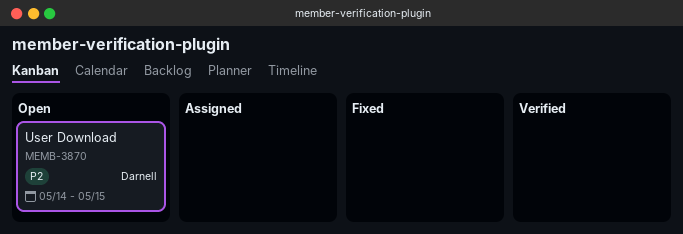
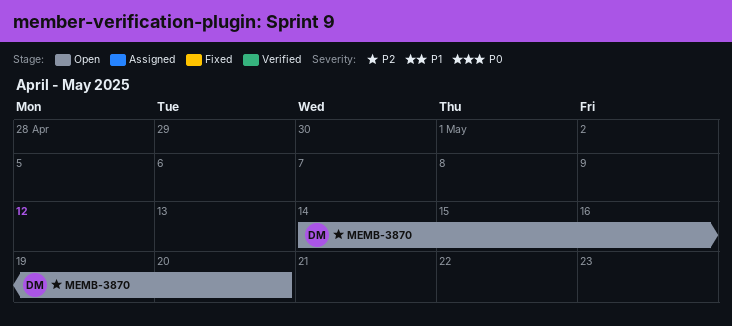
MEMB-3870, due: May 15 -> May 20

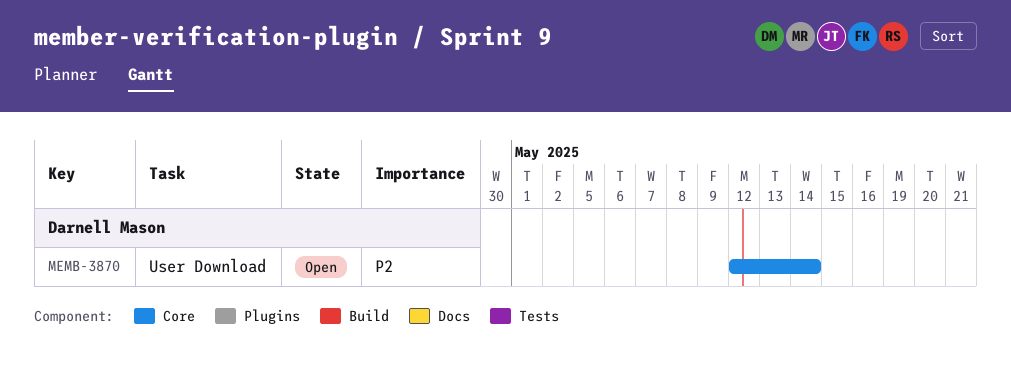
MEMB-3870, start: May 14 -> May 12
MEMB-3870, due: May 20 -> May 14

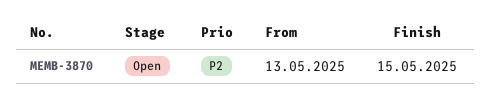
MEMB-3870, start: May 12 -> May 13
MEMB-3870, due: May 14 -> May 15

